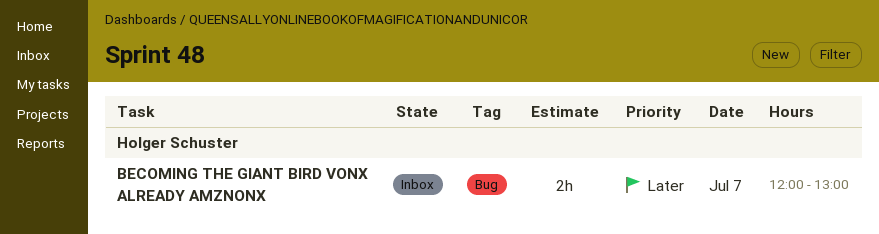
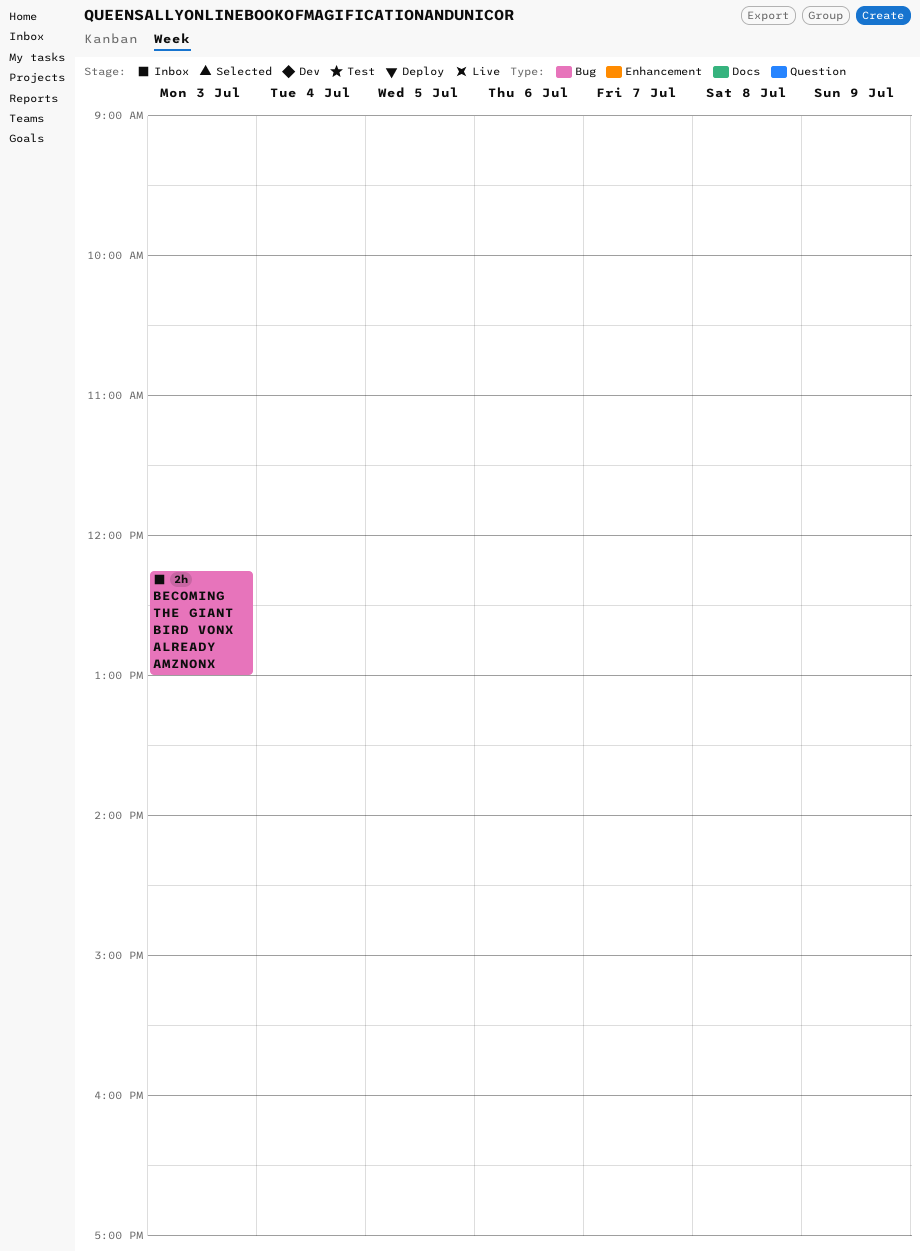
BECOMING THE GIANT BIRD VONX ALREADY AMZNONX, day: Jul 7 -> Jul 3
BECOMING THE GIANT BIRD VONX ALREADY AMZNONX, begins: 12:00 -> 12:15

